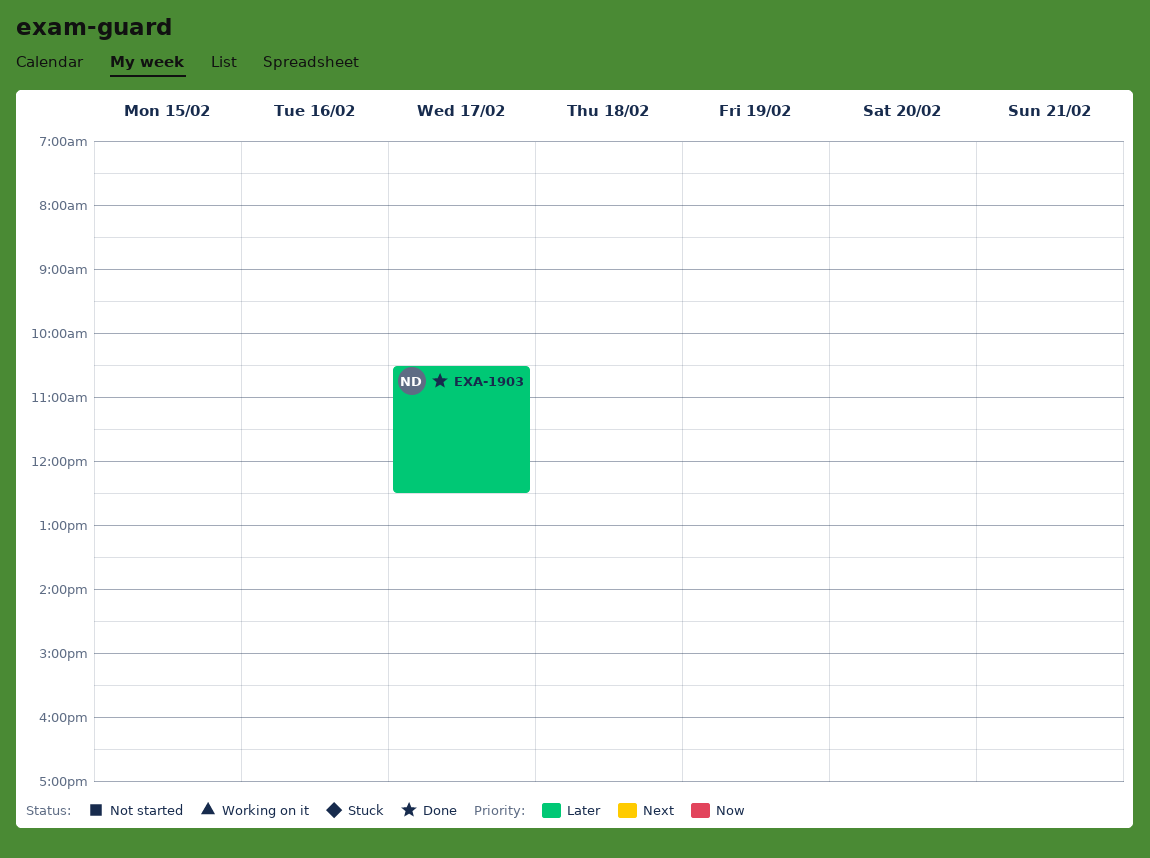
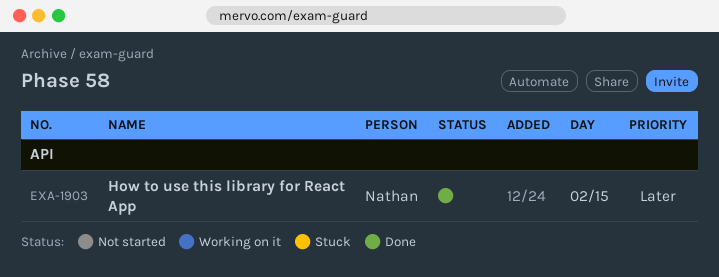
EXA-1903, day: Feb 17 -> Feb 15

